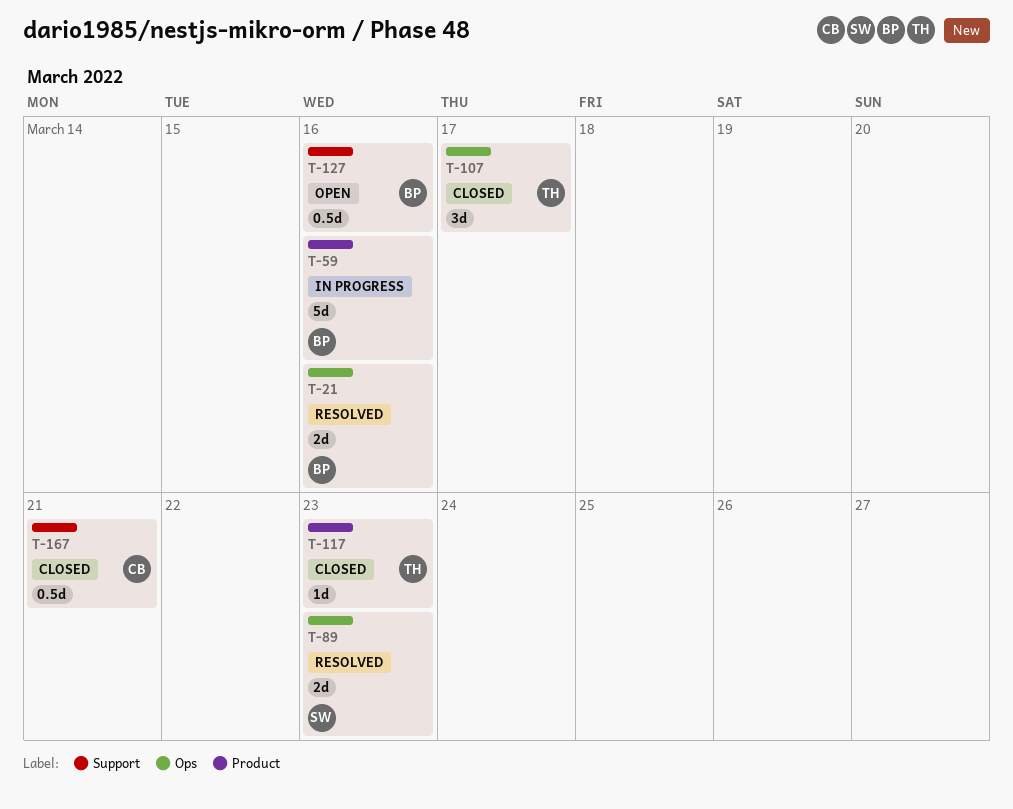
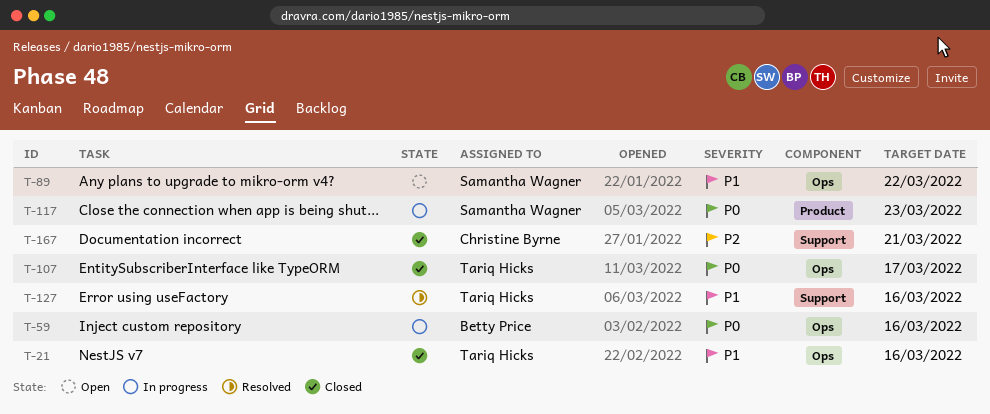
T-21, status: Resolved -> Closed
T-21, owner: Betty Price -> Tariq Hicks
T-59, label: Product -> Ops
T-89, status: Resolved -> Open
T-89, due: Mar 23 -> Mar 22
T-117, status: Closed -> In progress
T-117, owner: Tariq Hicks -> Samantha Wagner
T-127, status: Open -> Resolved
T-127, owner: Betty Price -> Tariq Hicks

